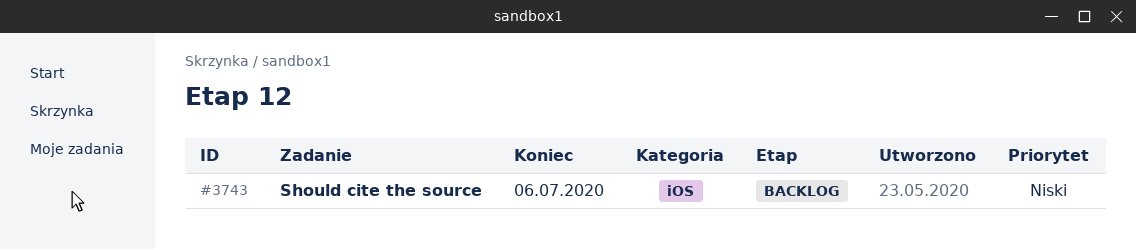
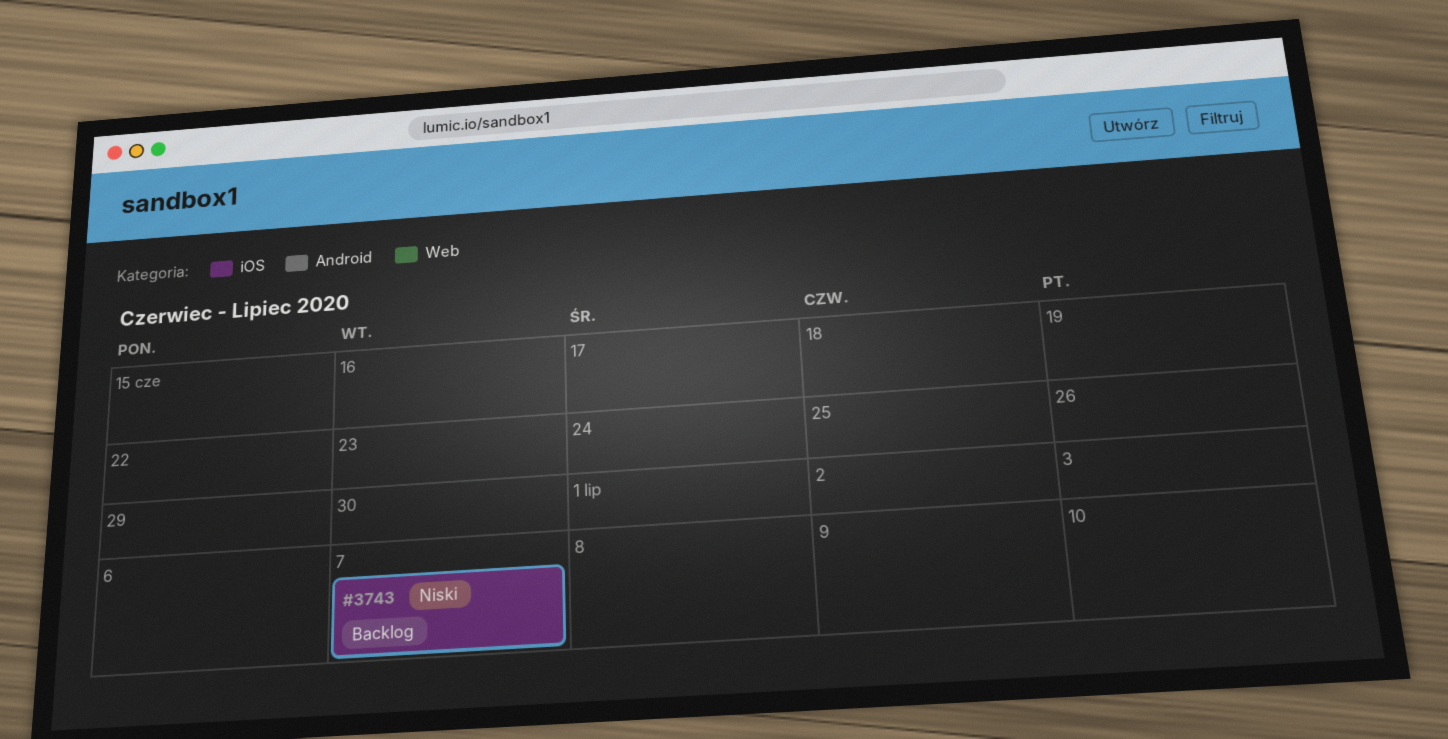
#3743, due: Jul 6 -> Jul 7

